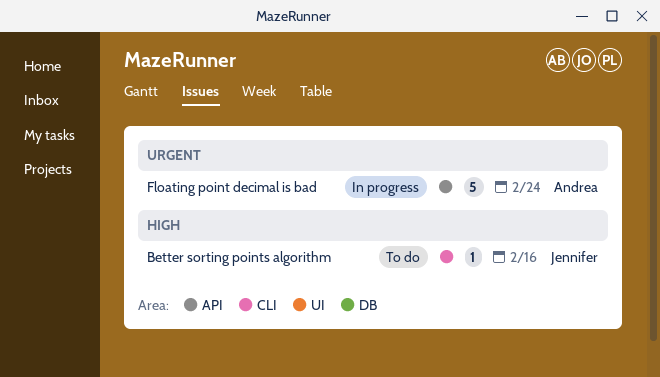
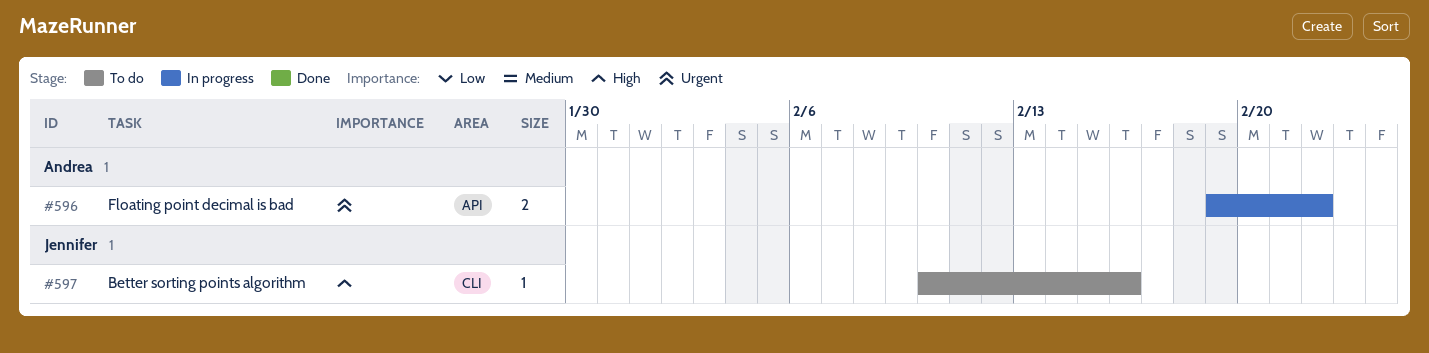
Floating point decimal is bad, estimate: 5 -> 2
Floating point decimal is bad, due: Feb 24 -> Feb 22

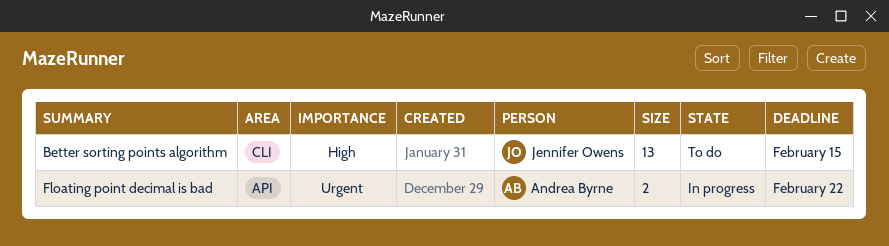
Better sorting points algorithm, estimate: 1 -> 13
Better sorting points algorithm, due: Feb 16 -> Feb 15

